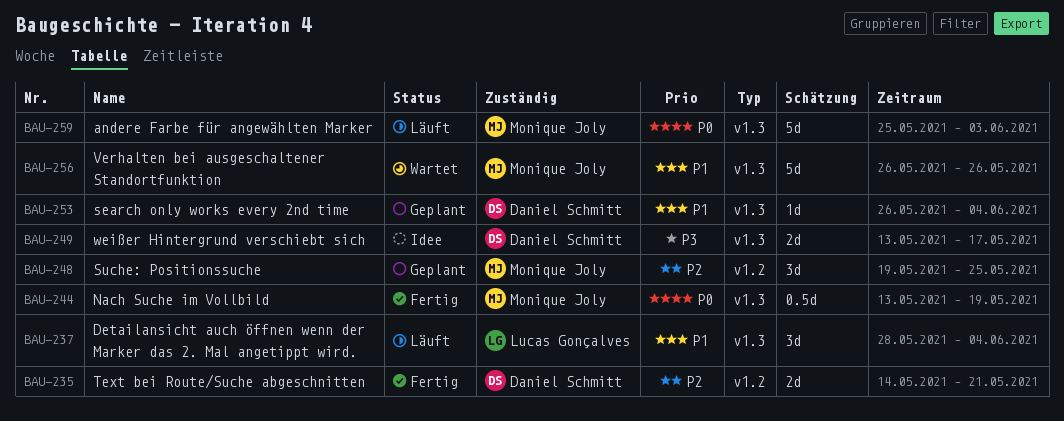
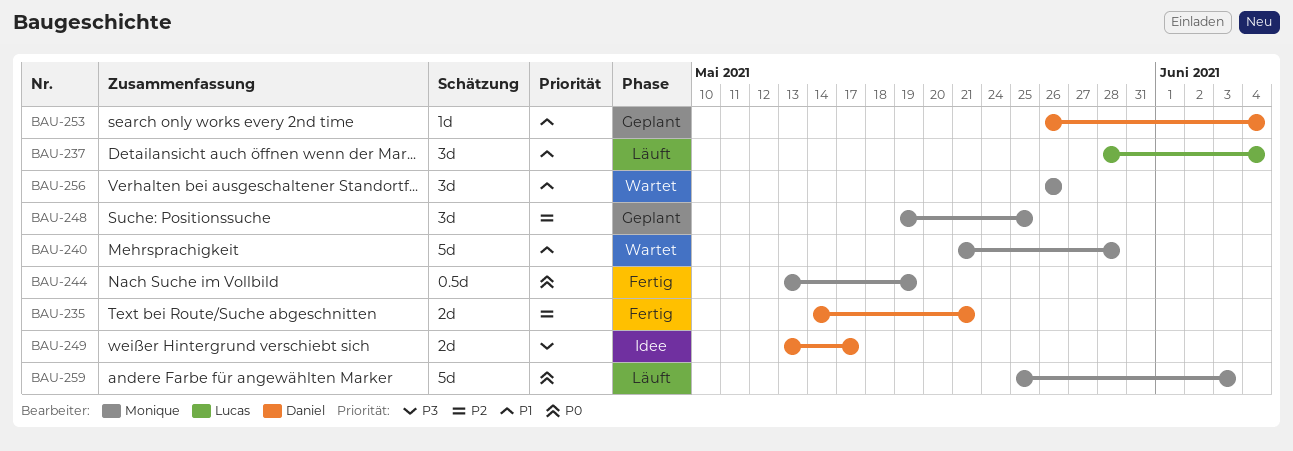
BAU-240: none -> present
BAU-256, estimate: 5d -> 3d

